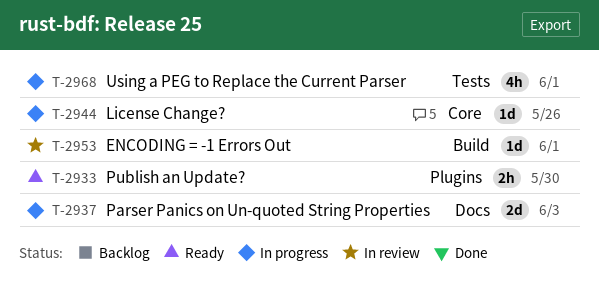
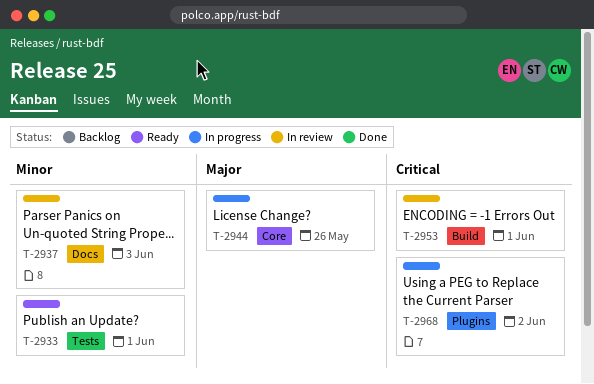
T-2933, label: Plugins -> Tests
T-2933, due: May 30 -> Jun 1
T-2937, status: In progress -> In review
T-2968, label: Tests -> Plugins
T-2968, due: Jun 1 -> Jun 2

